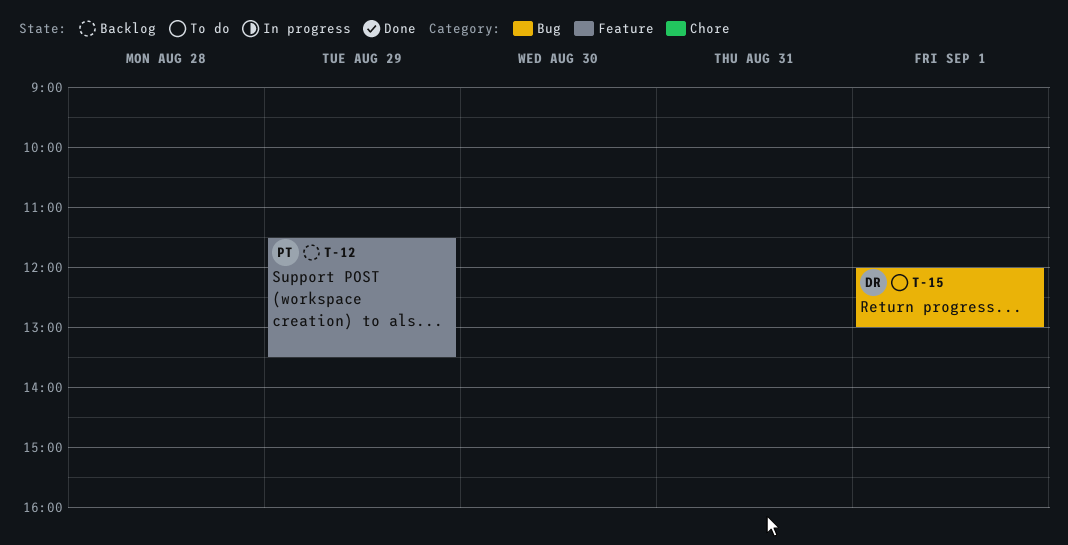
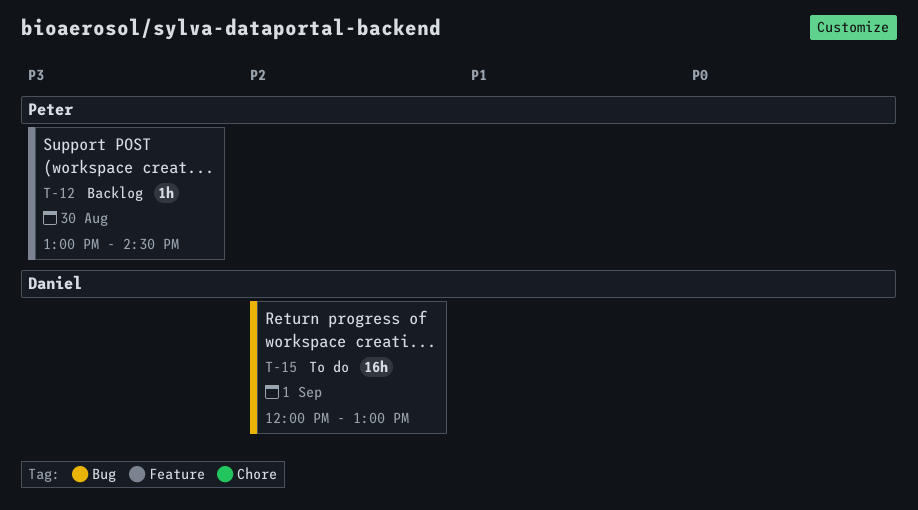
T-12, day: Aug 29 -> Aug 30
T-12, begins: 11:30 -> 13:00
T-12, ends: 13:30 -> 14:30

